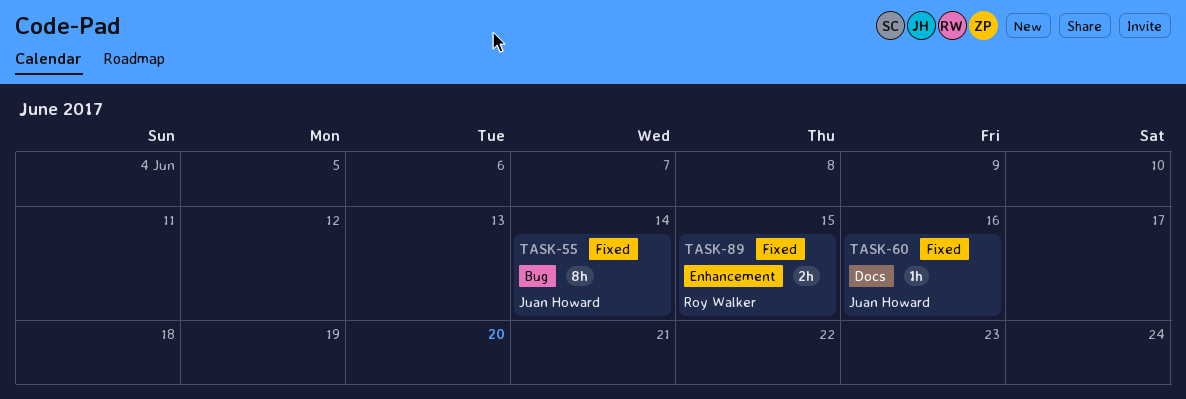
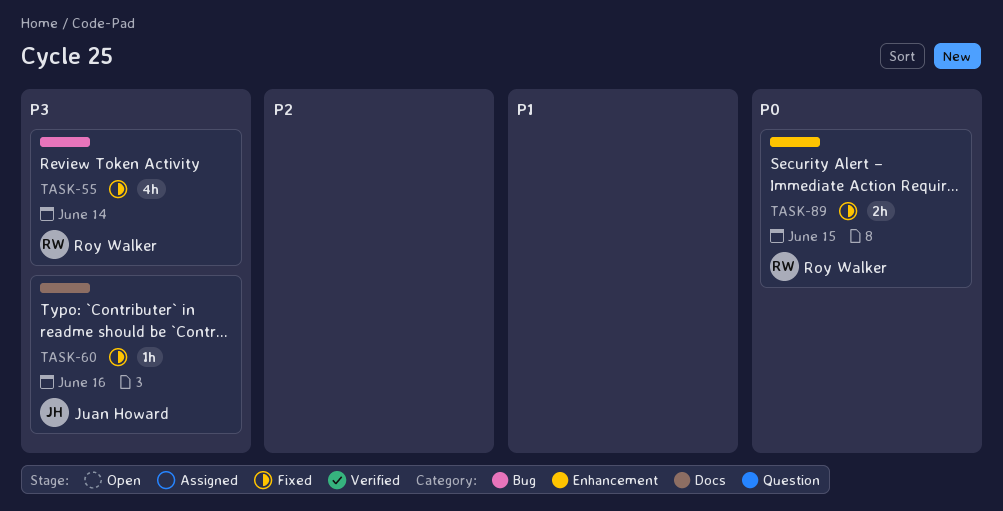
TASK-55, owner: Juan Howard -> Roy Walker
TASK-55, estimate: 8h -> 4h

